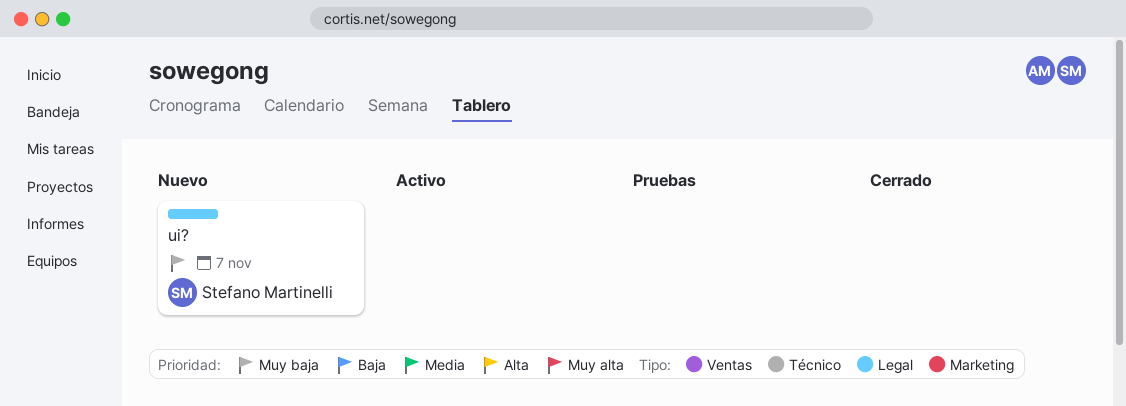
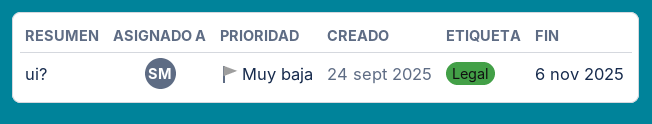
ui?, due: Nov 7 -> Nov 6

